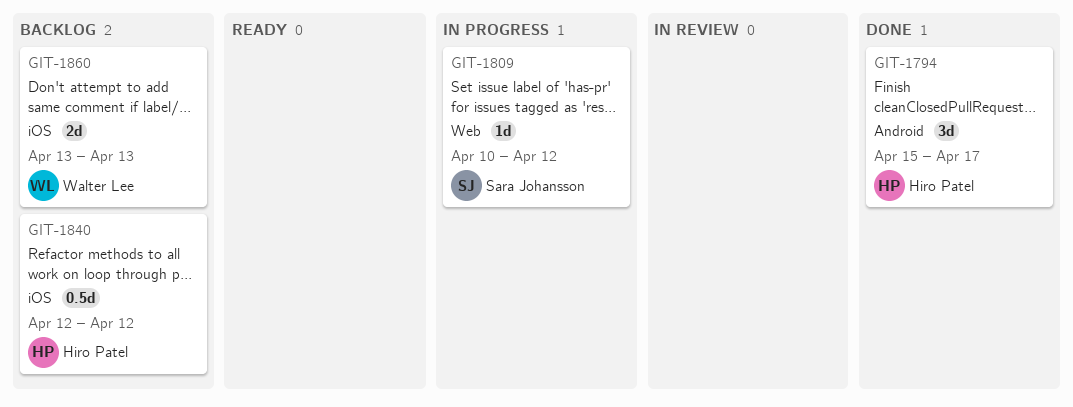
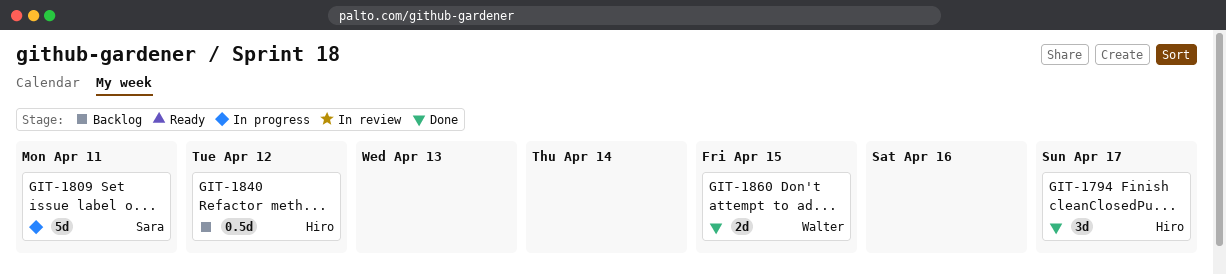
GIT-1809, estimate: 1d -> 5d
GIT-1809, due: Apr 12 -> Apr 11
GIT-1860, status: Backlog -> Done
GIT-1860, due: Apr 13 -> Apr 15

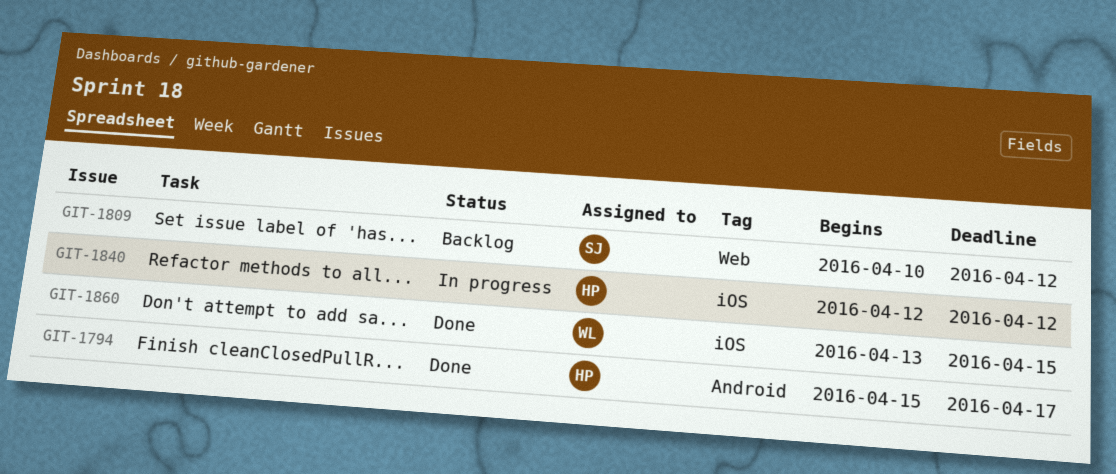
GIT-1809, status: In progress -> Backlog
GIT-1809, due: Apr 11 -> Apr 12
GIT-1840, status: Backlog -> In progress

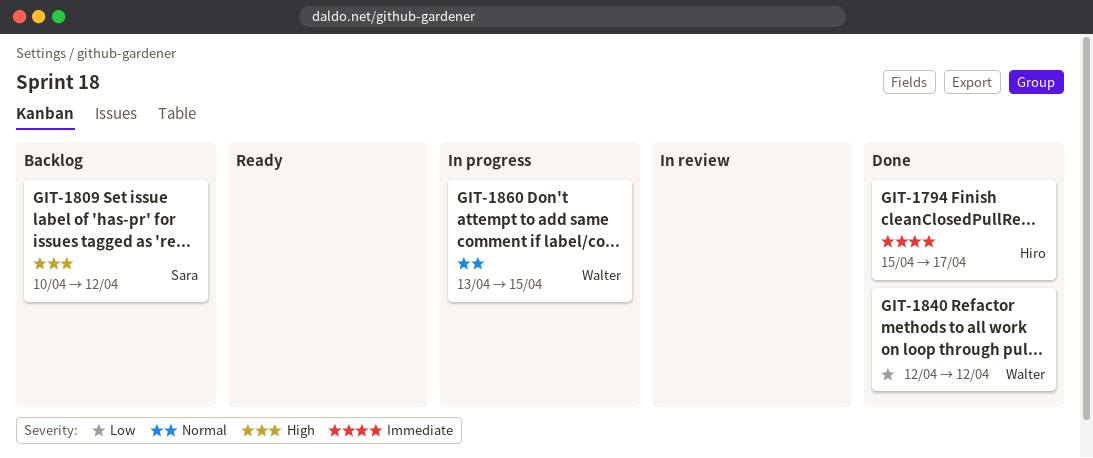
GIT-1840, status: In progress -> Done
GIT-1840, owner: Hiro -> Walter
GIT-1860, status: Done -> In progress

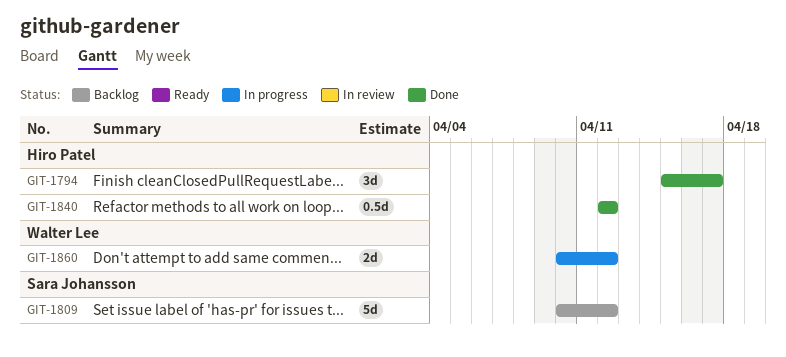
GIT-1840, owner: Walter Lee -> Hiro Patel
GIT-1860, start: Apr 13 -> Apr 10
GIT-1860, due: Apr 15 -> Apr 12

